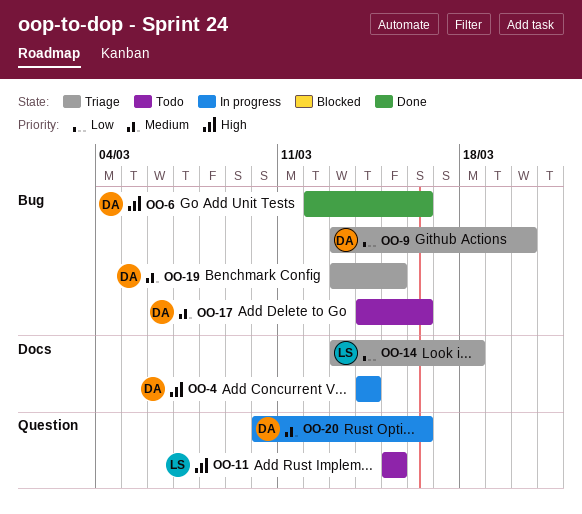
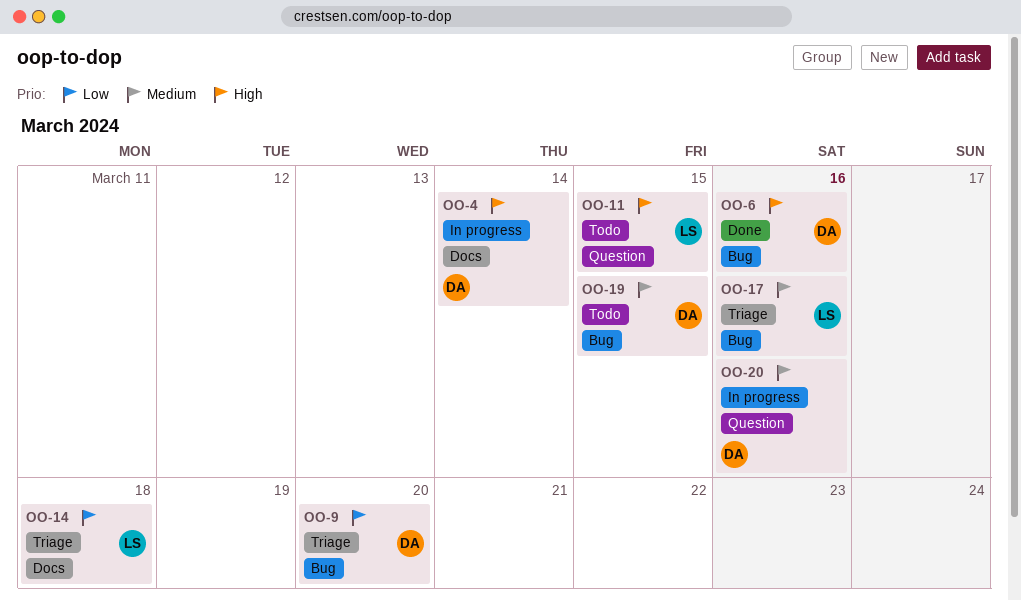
OO-17, status: Todo -> Triage
OO-17, owner: DA -> LS
OO-19, status: Triage -> Todo

